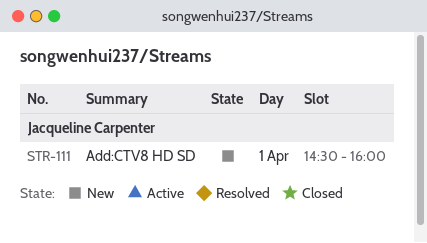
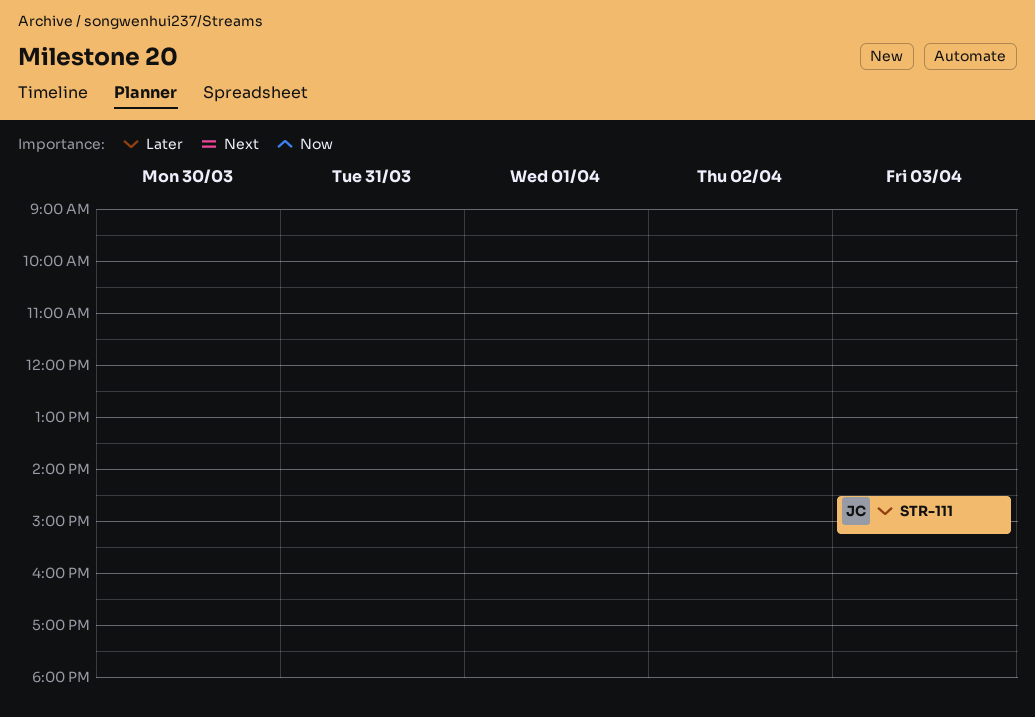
STR-111, day: Apr 1 -> Apr 3
STR-111, ends: 16:00 -> 15:15

